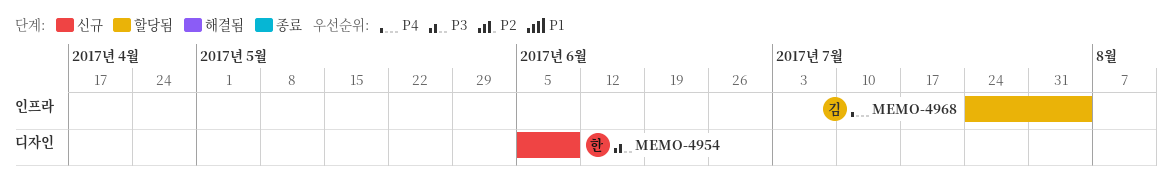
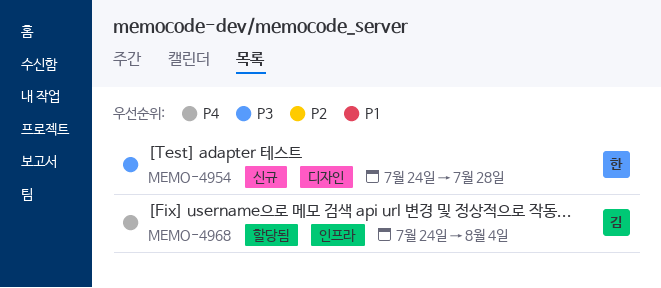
MEMO-4954, start: Jun 5 -> Jul 24
MEMO-4954, due: Jun 9 -> Jul 28

